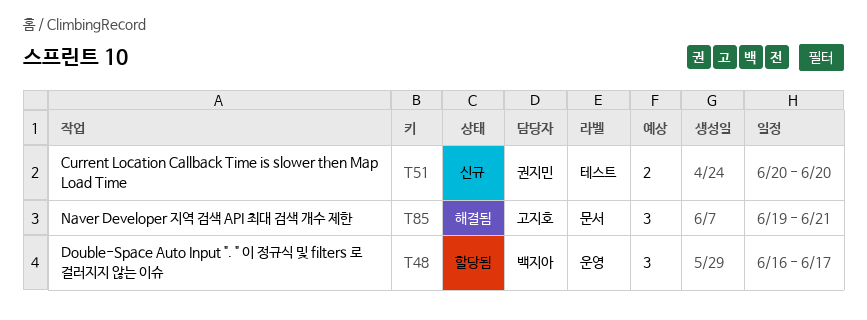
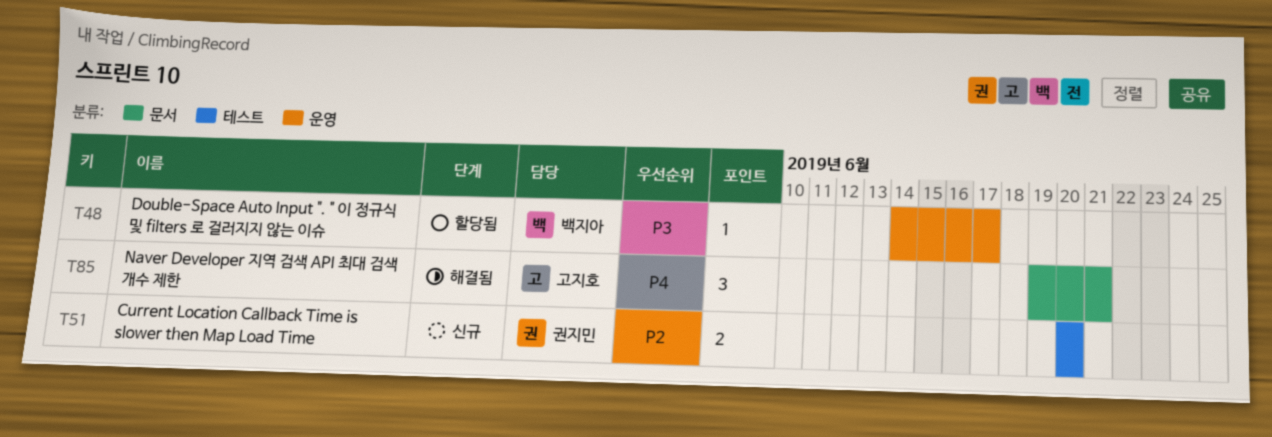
T48, estimate: 3 -> 1
T48, start: Jun 16 -> Jun 14

